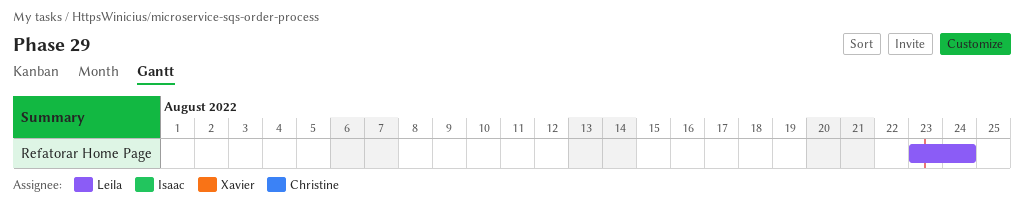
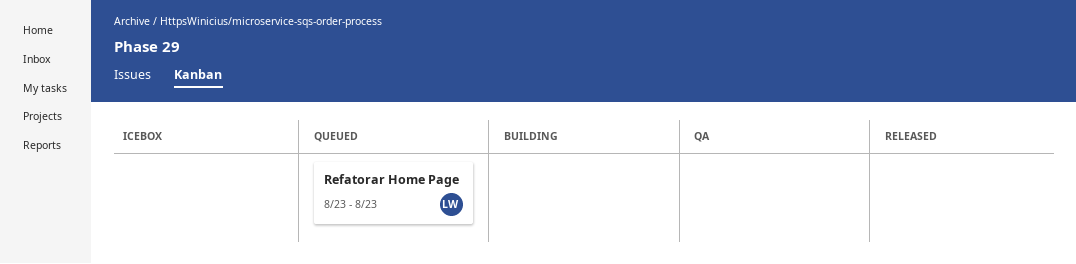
Refatorar Home Page, due: Aug 24 -> Aug 23

